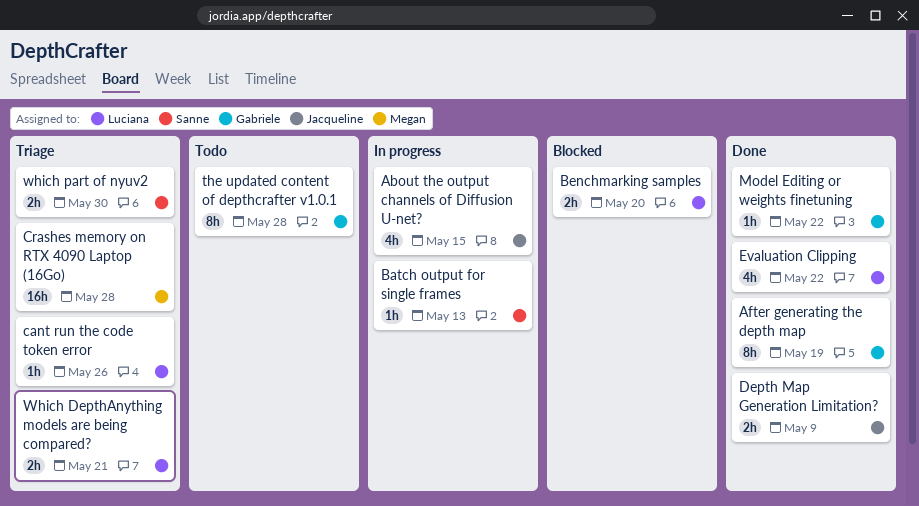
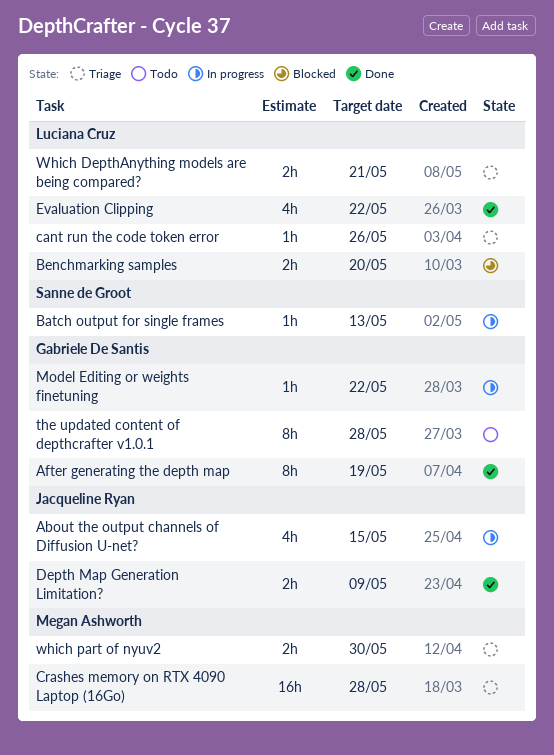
Model Editing or weights finetuning, status: Done -> In progress
which part of nyuv2, owner: Sanne de Groot -> Megan Ashworth

